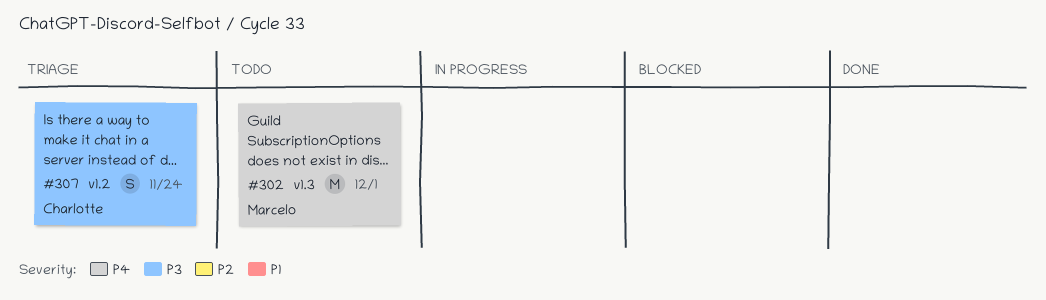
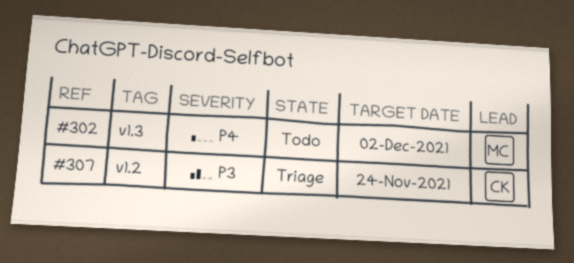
#302, due: Dec 1 -> Dec 2

